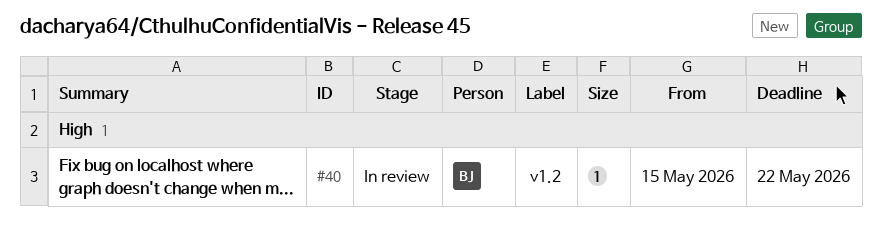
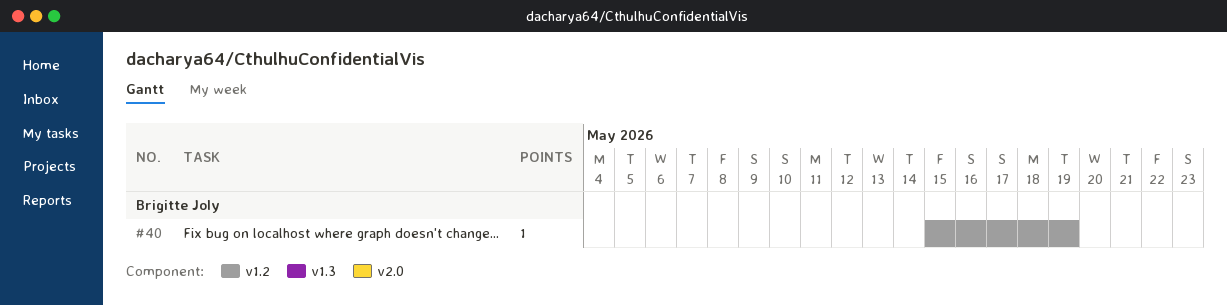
#40, due: May 22 -> May 19

